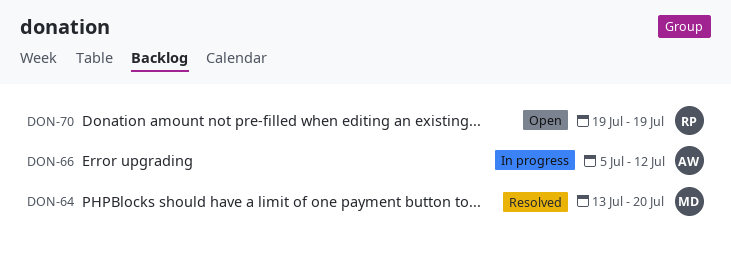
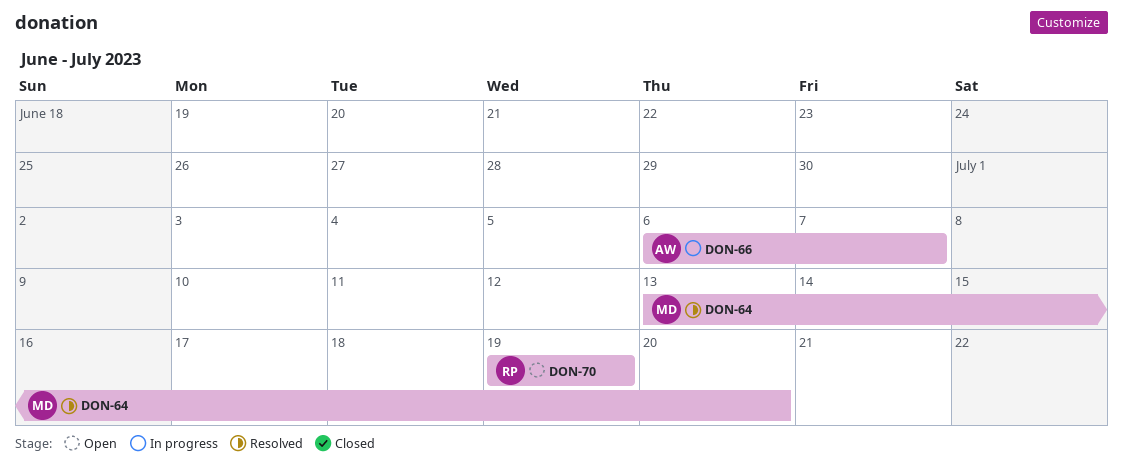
DON-66, start: Jul 5 -> Jul 6
DON-66, due: Jul 12 -> Jul 7

